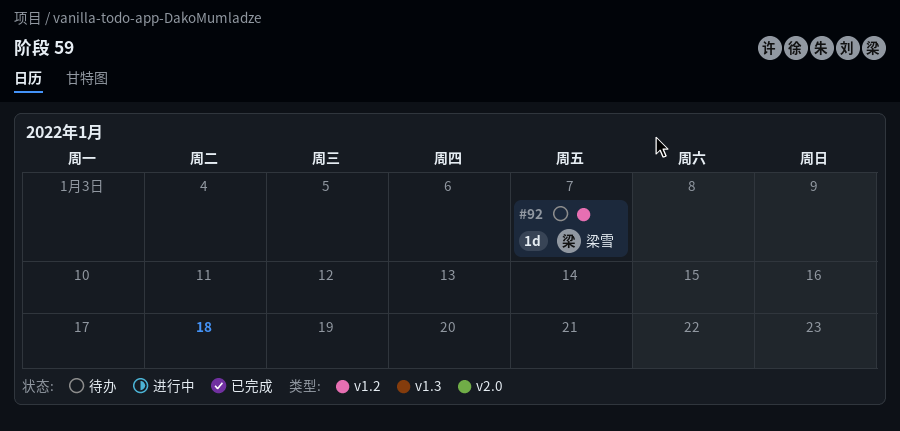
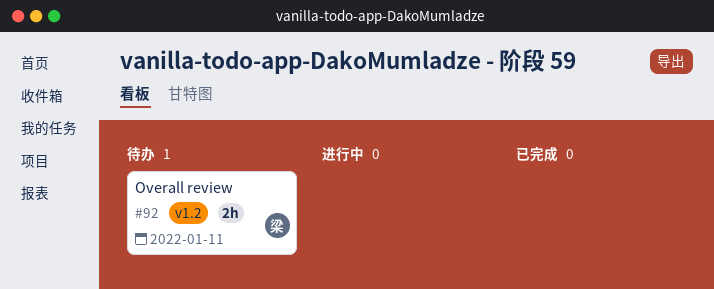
#92, estimate: 1d -> 2h
#92, due: Jan 7 -> Jan 11

